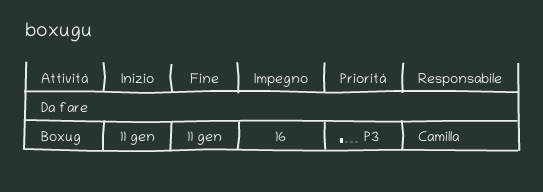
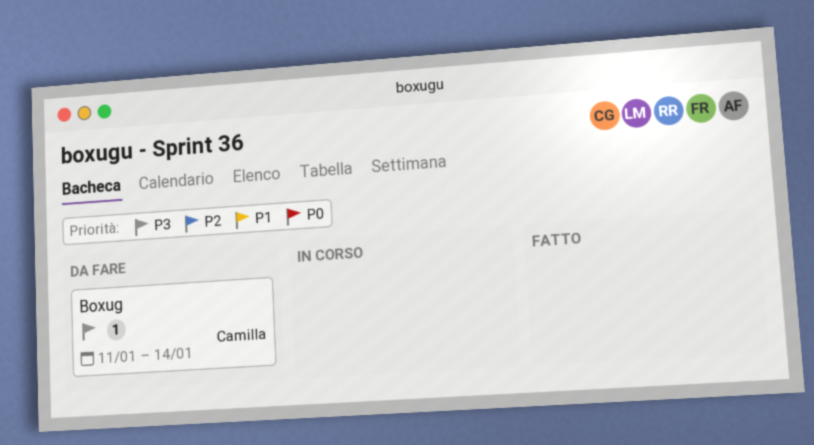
Boxug, estimate: 16 -> 1
Boxug, due: Jan 11 -> Jan 14

